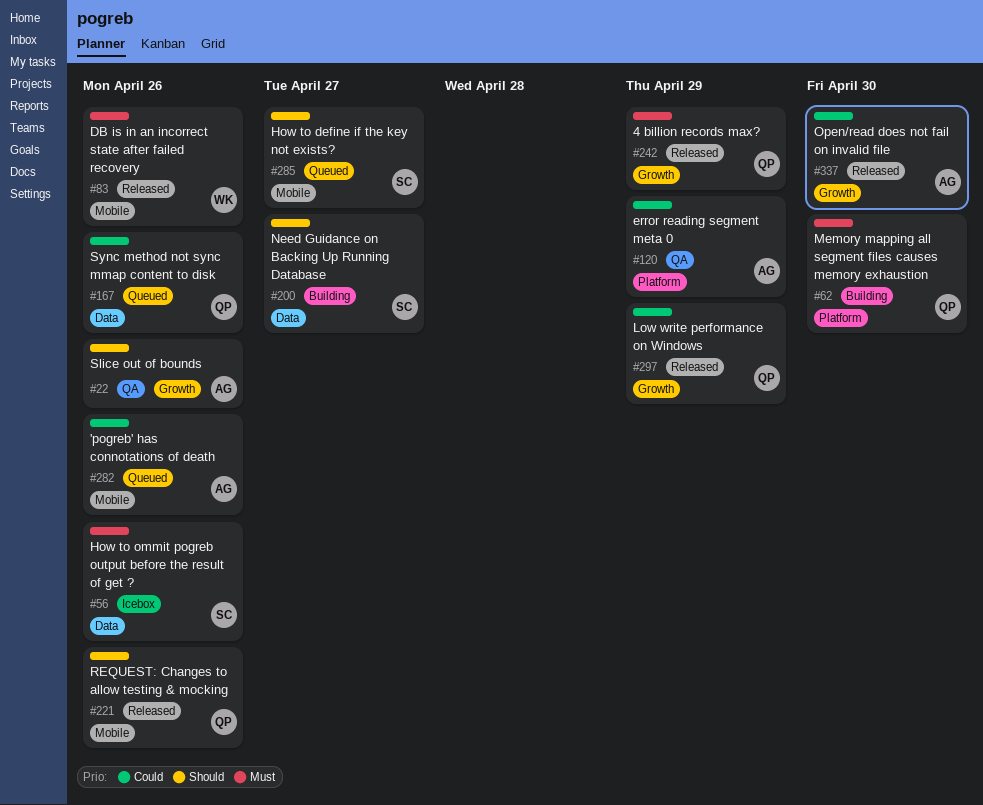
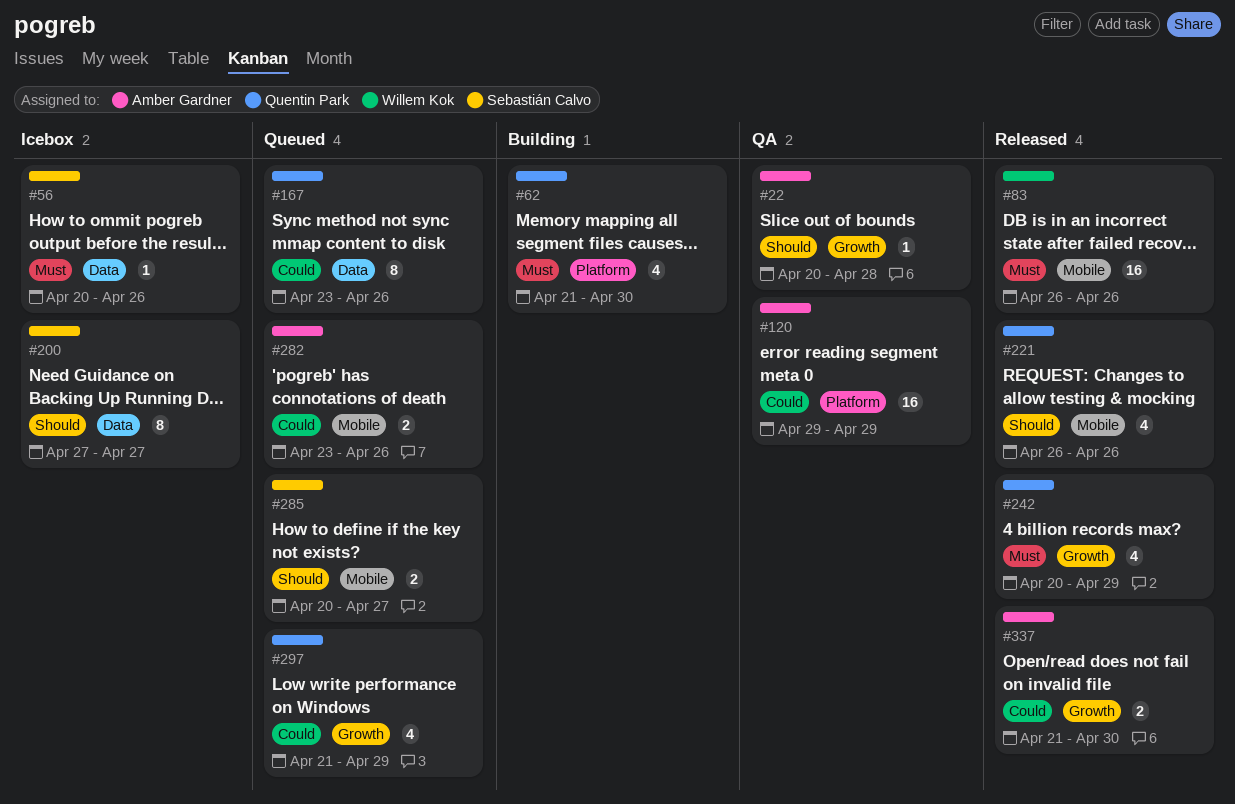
#22, due: Apr 26 -> Apr 28
#200, status: Building -> Icebox
#297, status: Released -> Queued

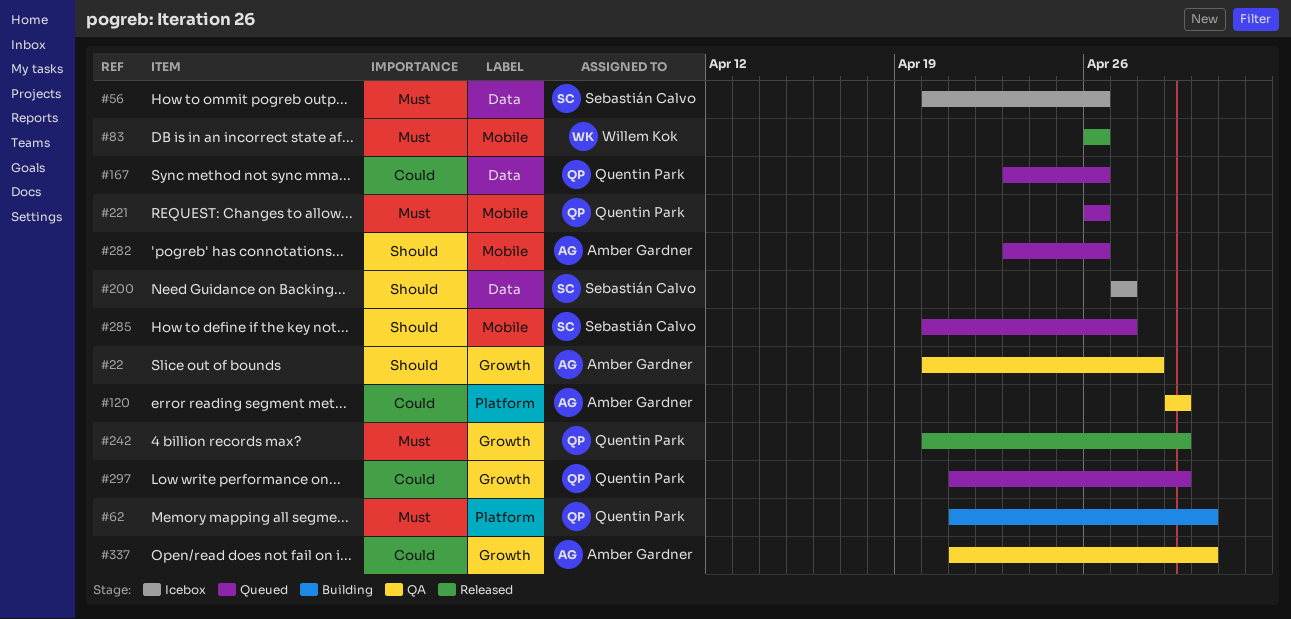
#221, status: Released -> Queued
#221, priority: Should -> Must
#282, priority: Could -> Should
#337, status: Released -> QA

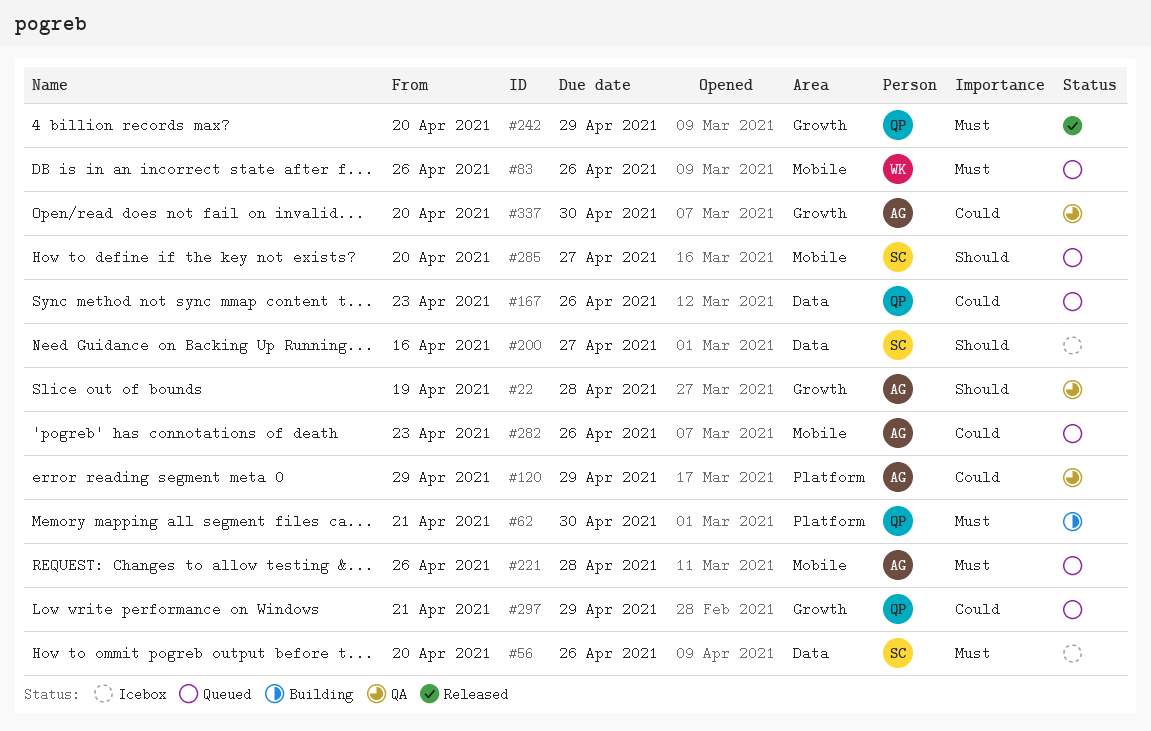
#22, start: Apr 20 -> Apr 19
#83, status: Released -> Queued
#200, start: Apr 27 -> Apr 16
#221, owner: Quentin Park -> Amber Gardner
#221, due: Apr 26 -> Apr 28
#282, priority: Should -> Could
#337, start: Apr 21 -> Apr 20

